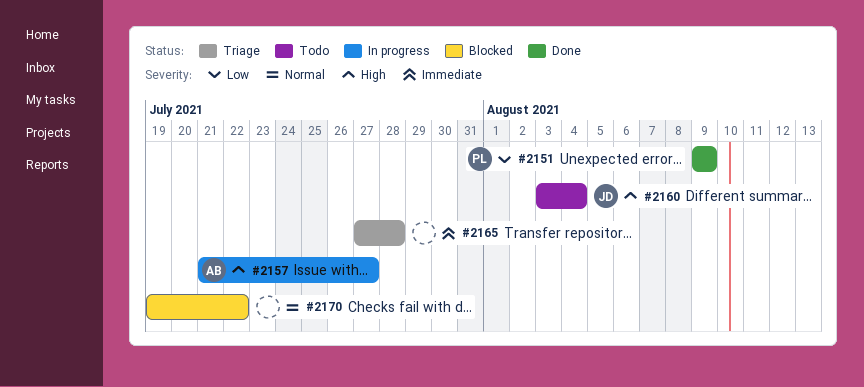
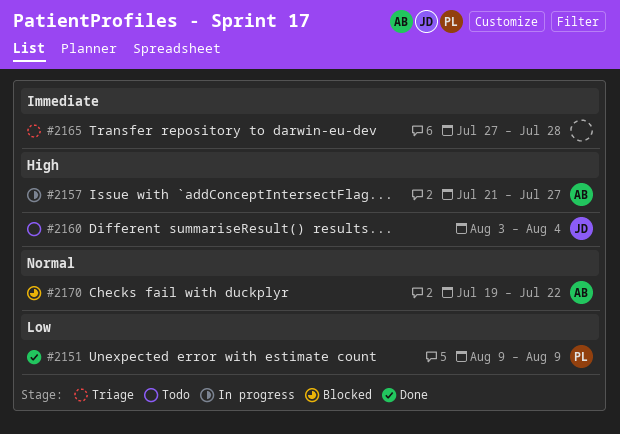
#2170, owner: none -> AB

